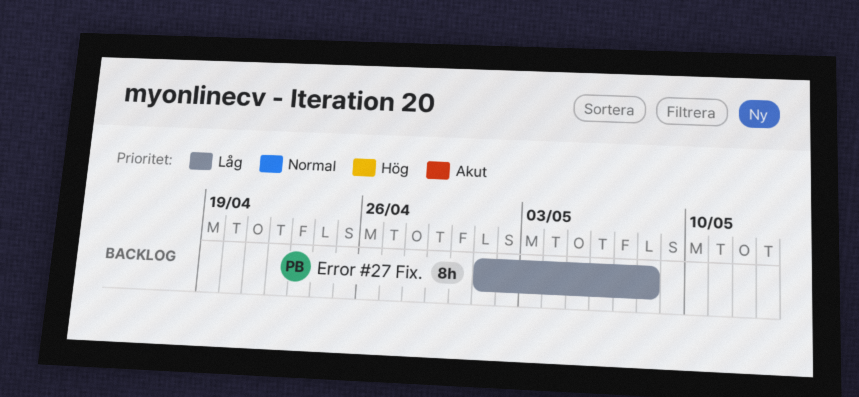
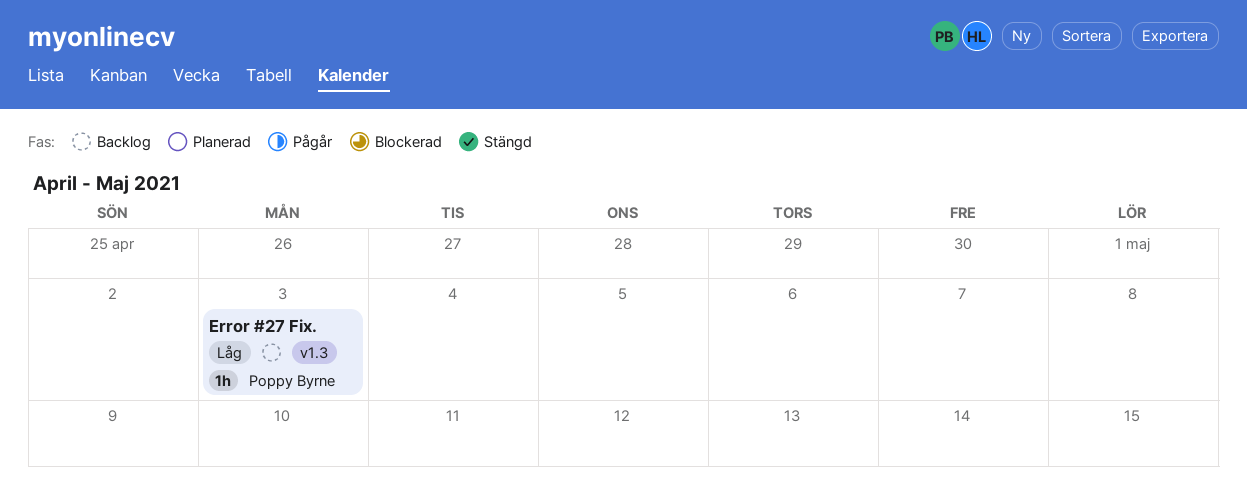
Error #27 Fix., estimate: 8h -> 1h
Error #27 Fix., due: May 8 -> May 3

